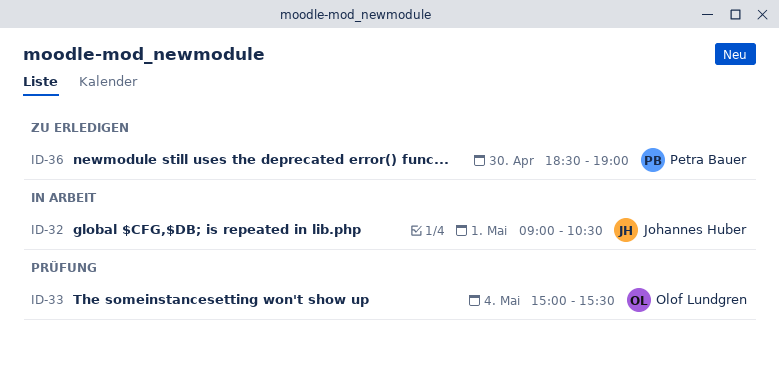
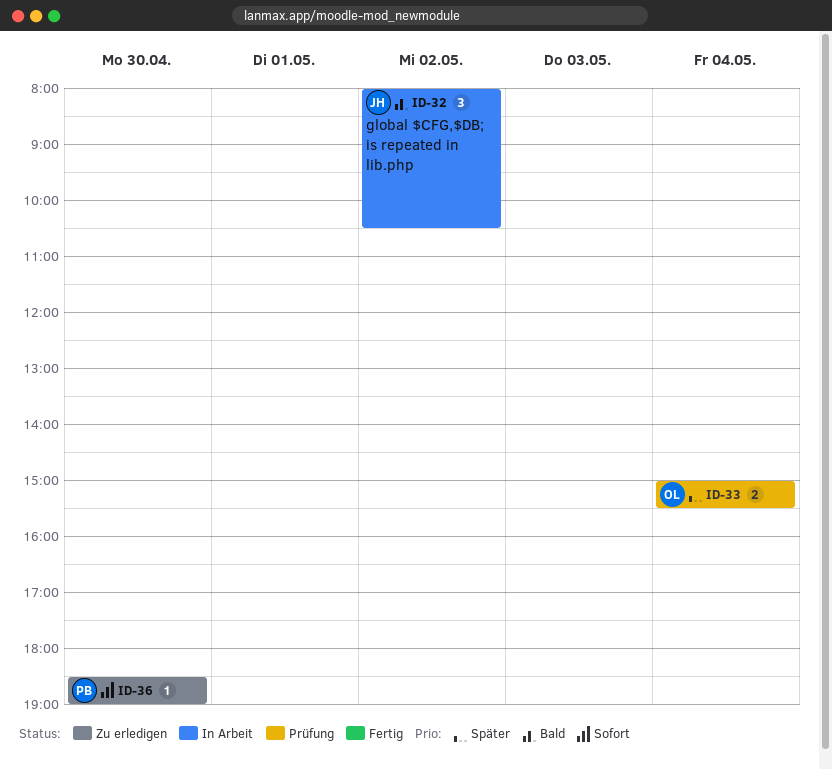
ID-32, day: May 1 -> May 2
ID-32, begins: 09:00 -> 08:00

